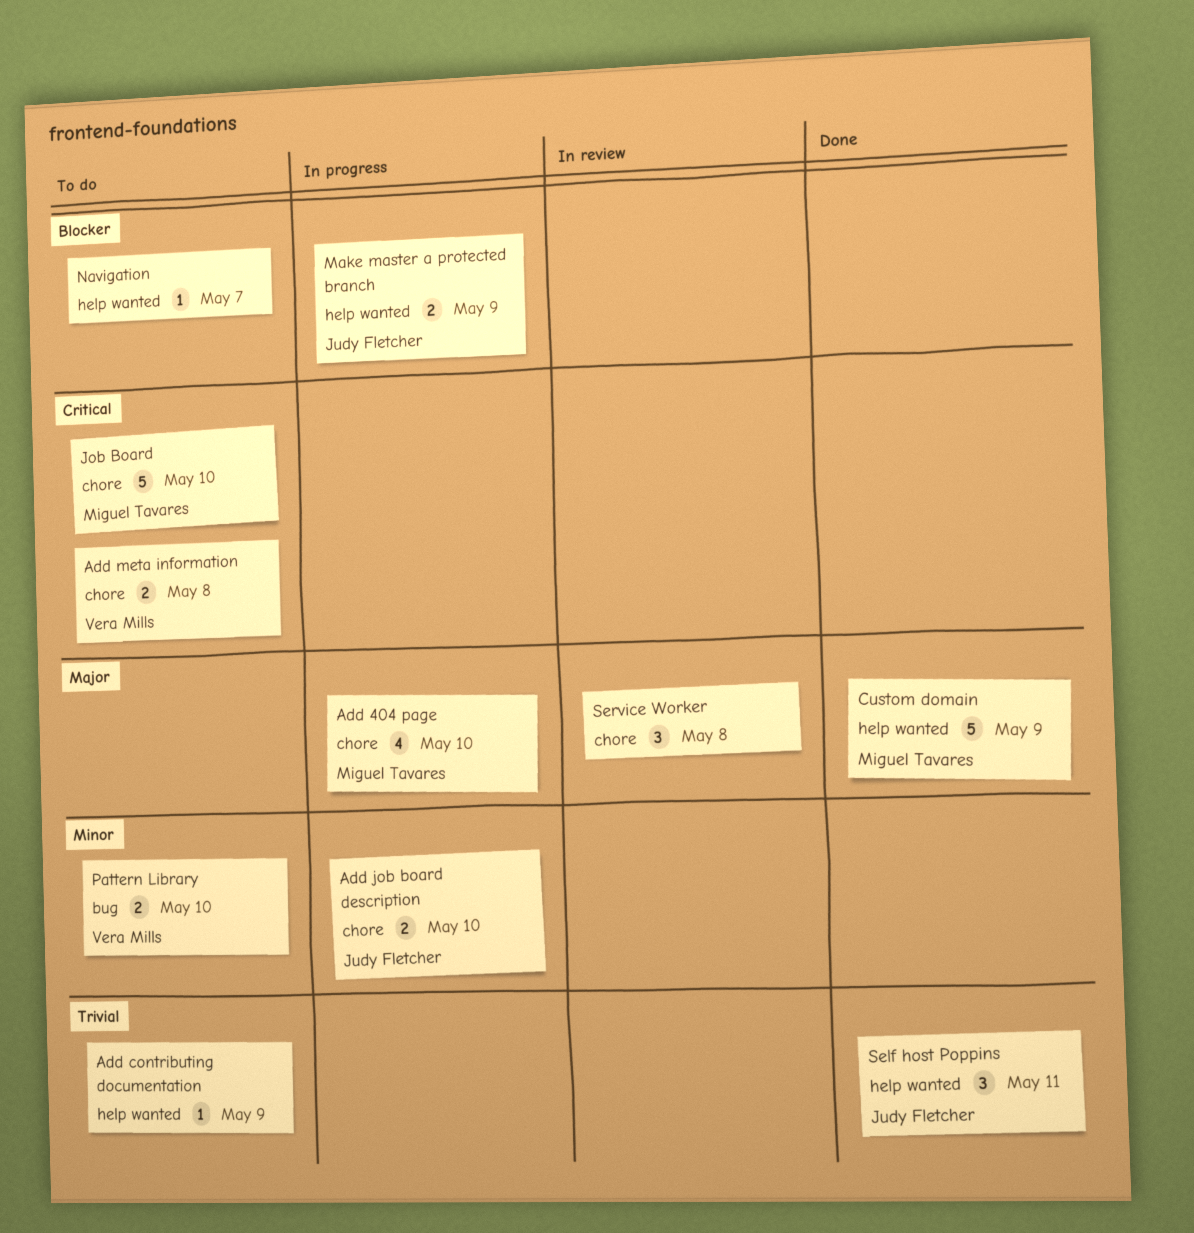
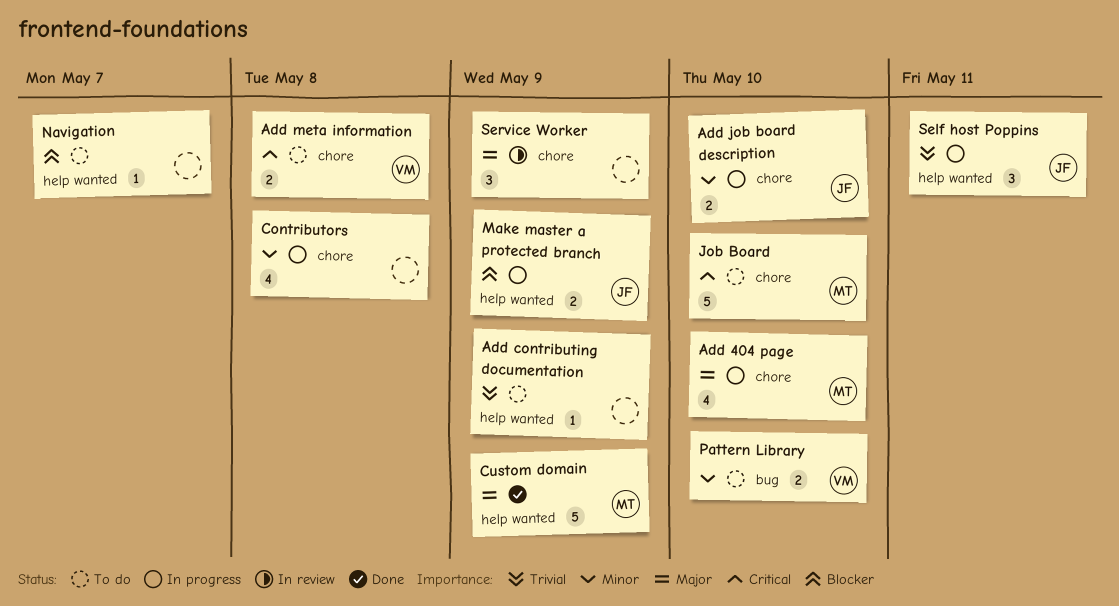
Contributors: none -> present
Self host Poppins, status: Done -> In progress
Service Worker, due: May 8 -> May 9

